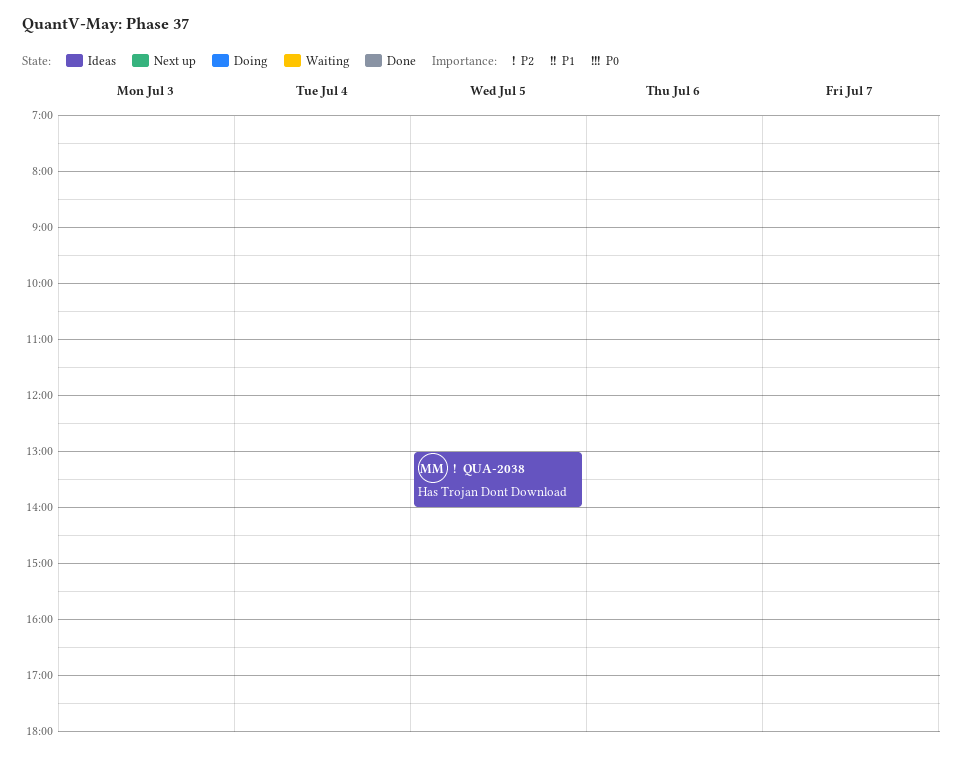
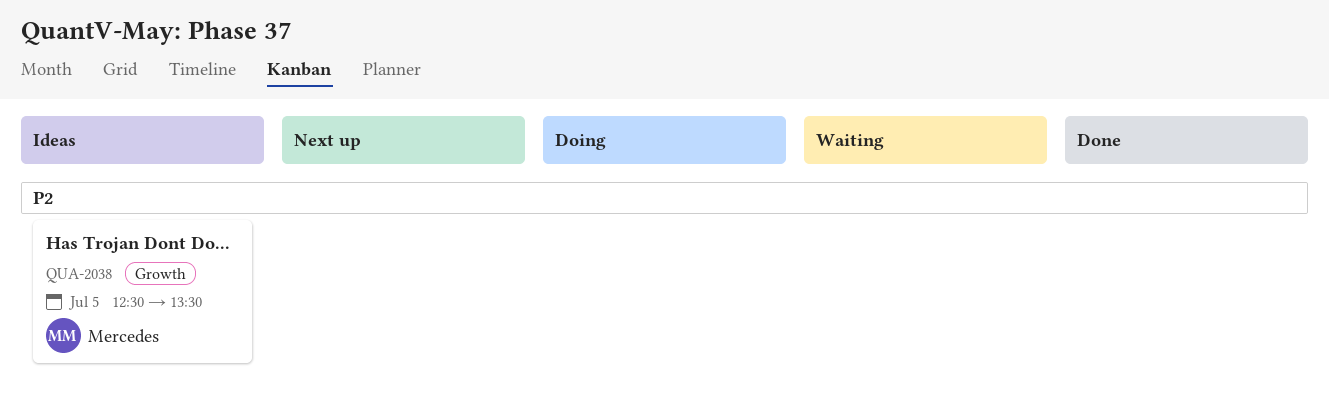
QUA-2038, begins: 13:00 -> 12:30
QUA-2038, ends: 14:00 -> 13:30

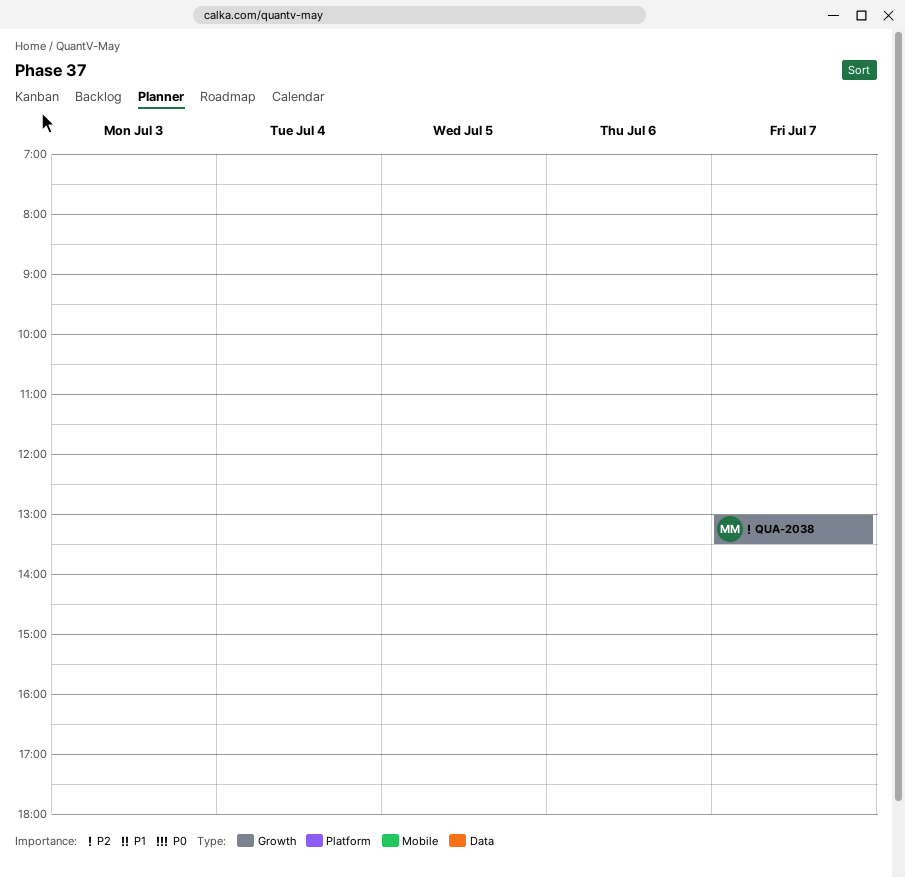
QUA-2038, day: Jul 5 -> Jul 7
QUA-2038, begins: 12:30 -> 13:00

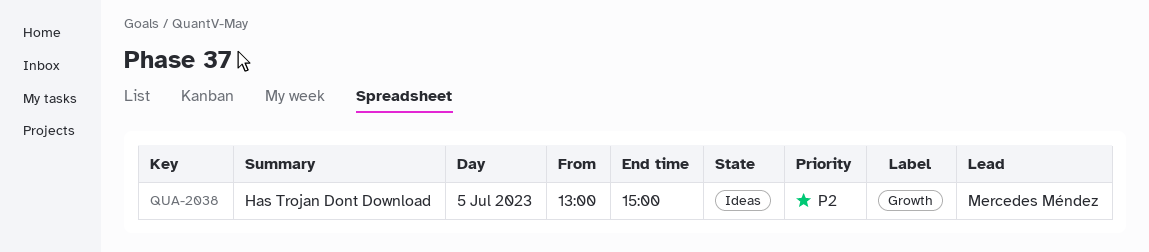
QUA-2038, day: Jul 7 -> Jul 5
QUA-2038, ends: 13:30 -> 15:00

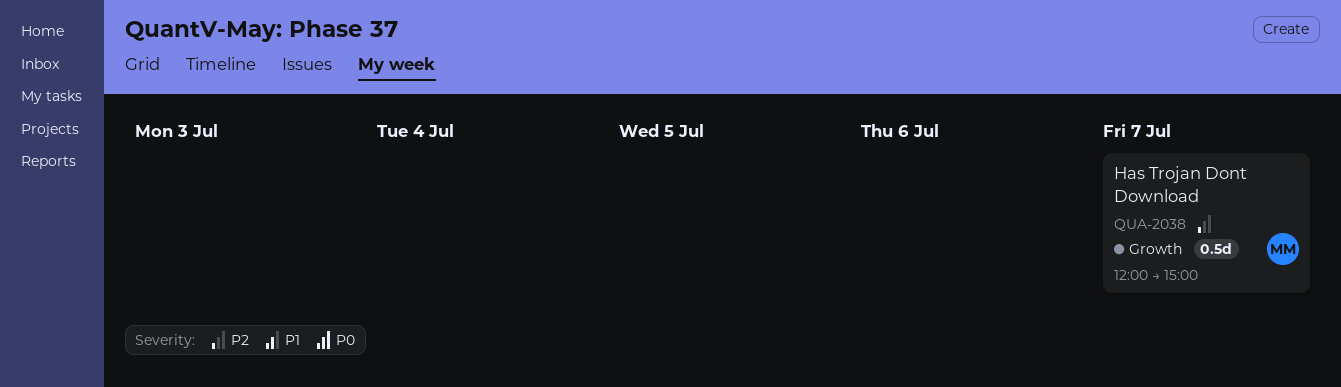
QUA-2038, day: Jul 5 -> Jul 7
QUA-2038, begins: 13:00 -> 12:00

